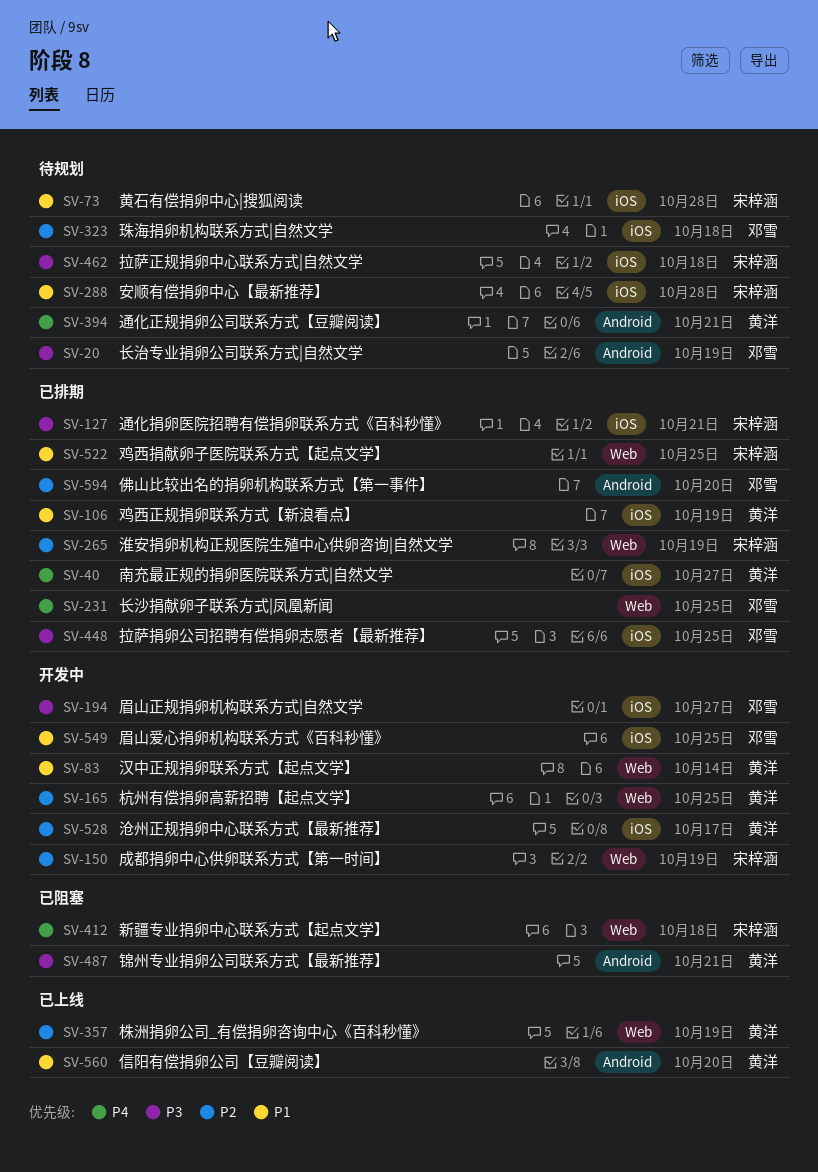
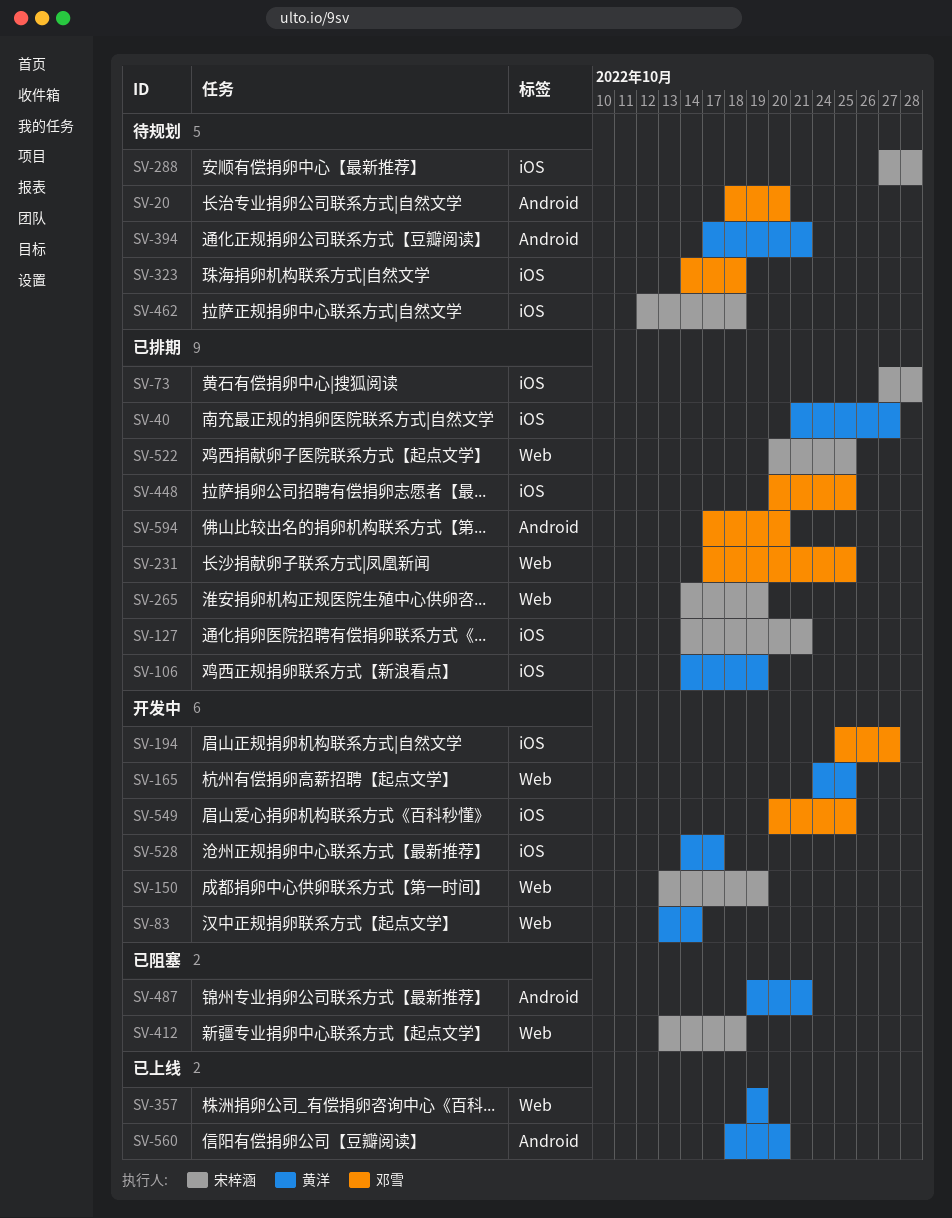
SV-20, due: Oct 19 -> Oct 20
SV-73, status: 待规划 -> 已排期

